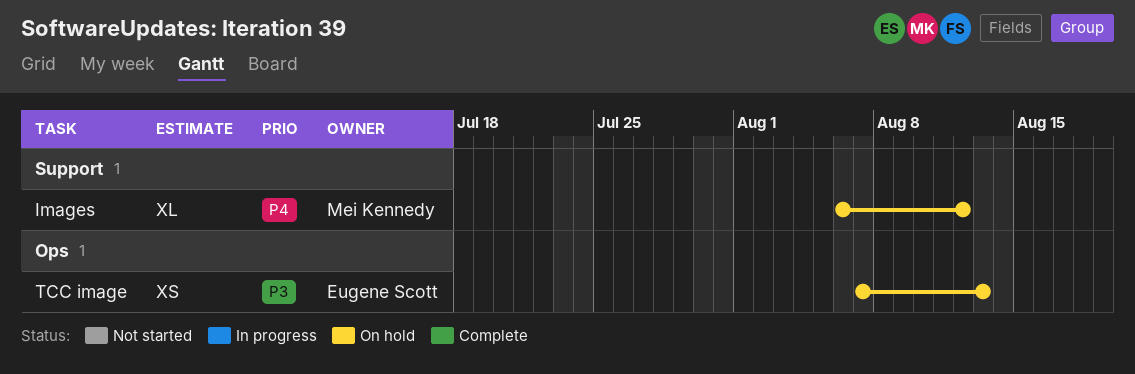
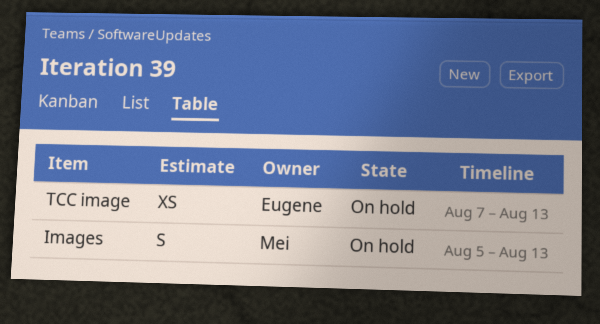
Images, estimate: XL -> S
Images, start: Aug 6 -> Aug 5
Images, due: Aug 12 -> Aug 13

